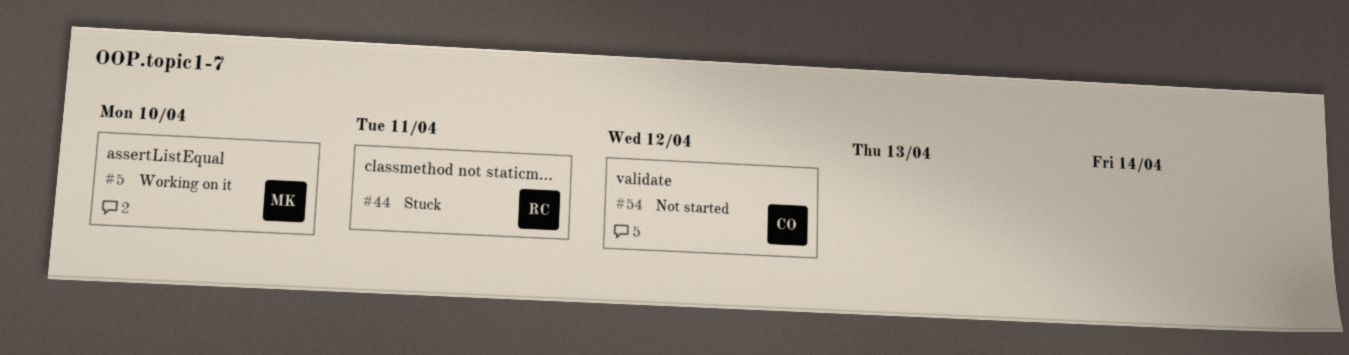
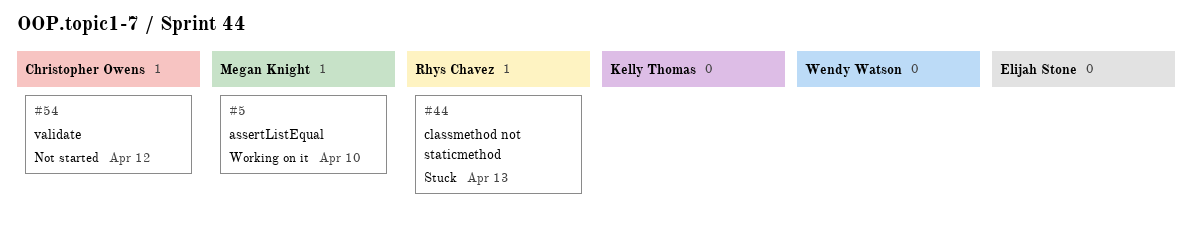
#44, due: Apr 11 -> Apr 13

